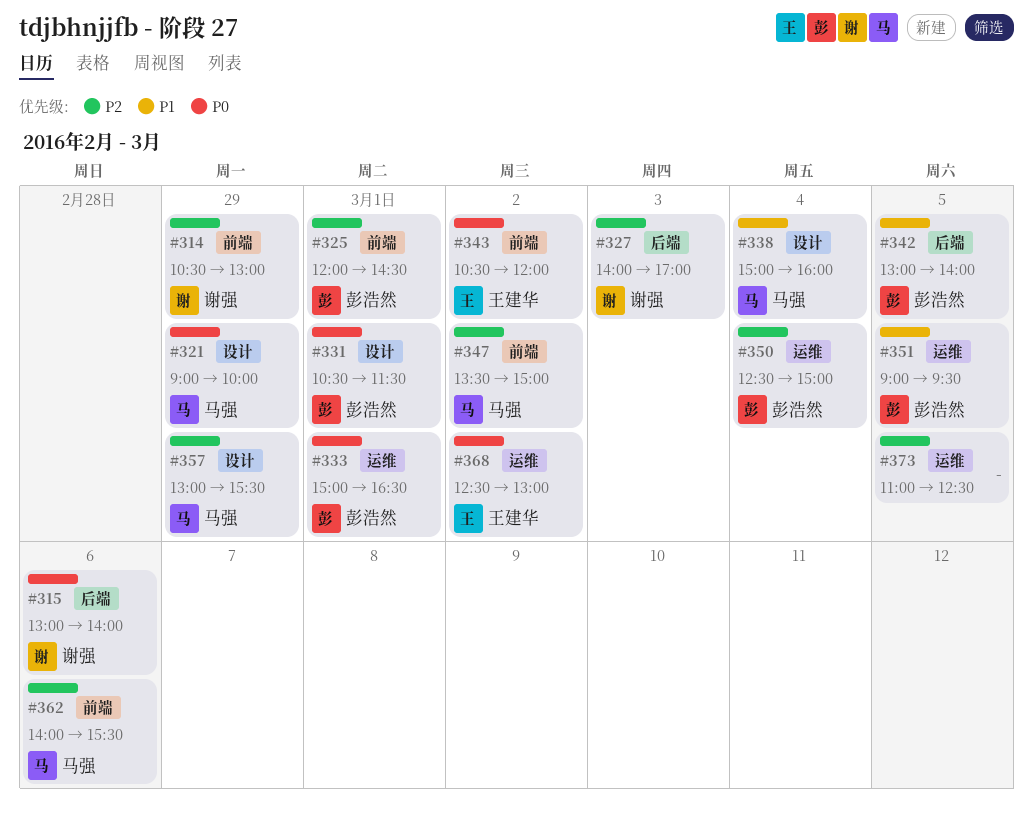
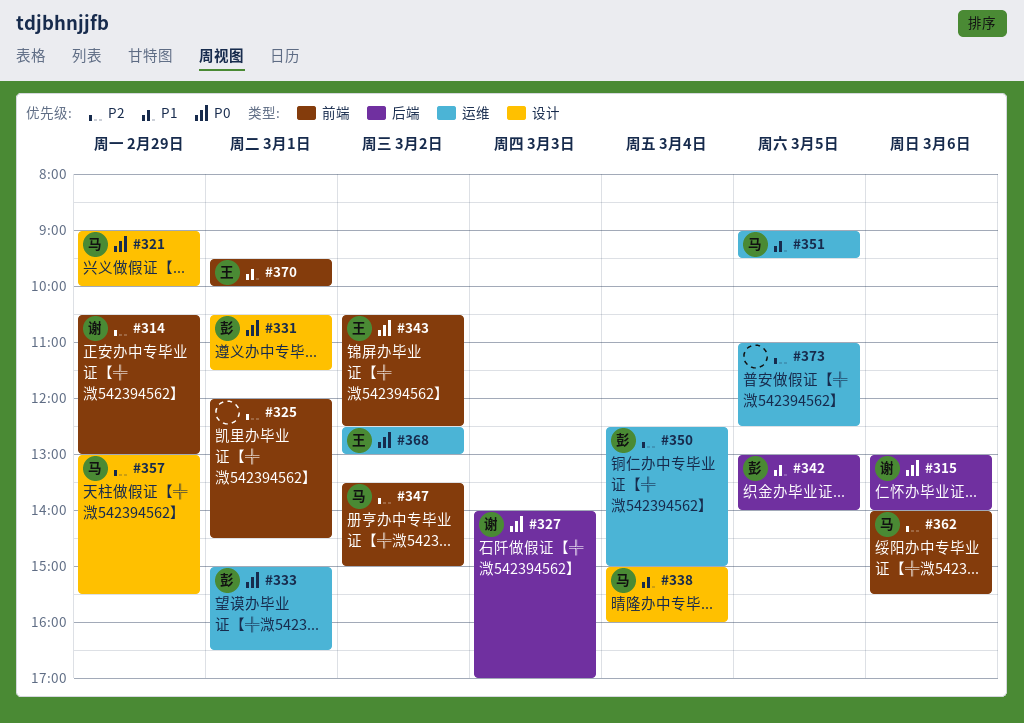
#325, owner: 彭浩然 -> none
#327, priority: P2 -> P0
#343, ends: 12:00 -> 12:30
#351, owner: 彭浩然 -> 马强
#370: none -> present

